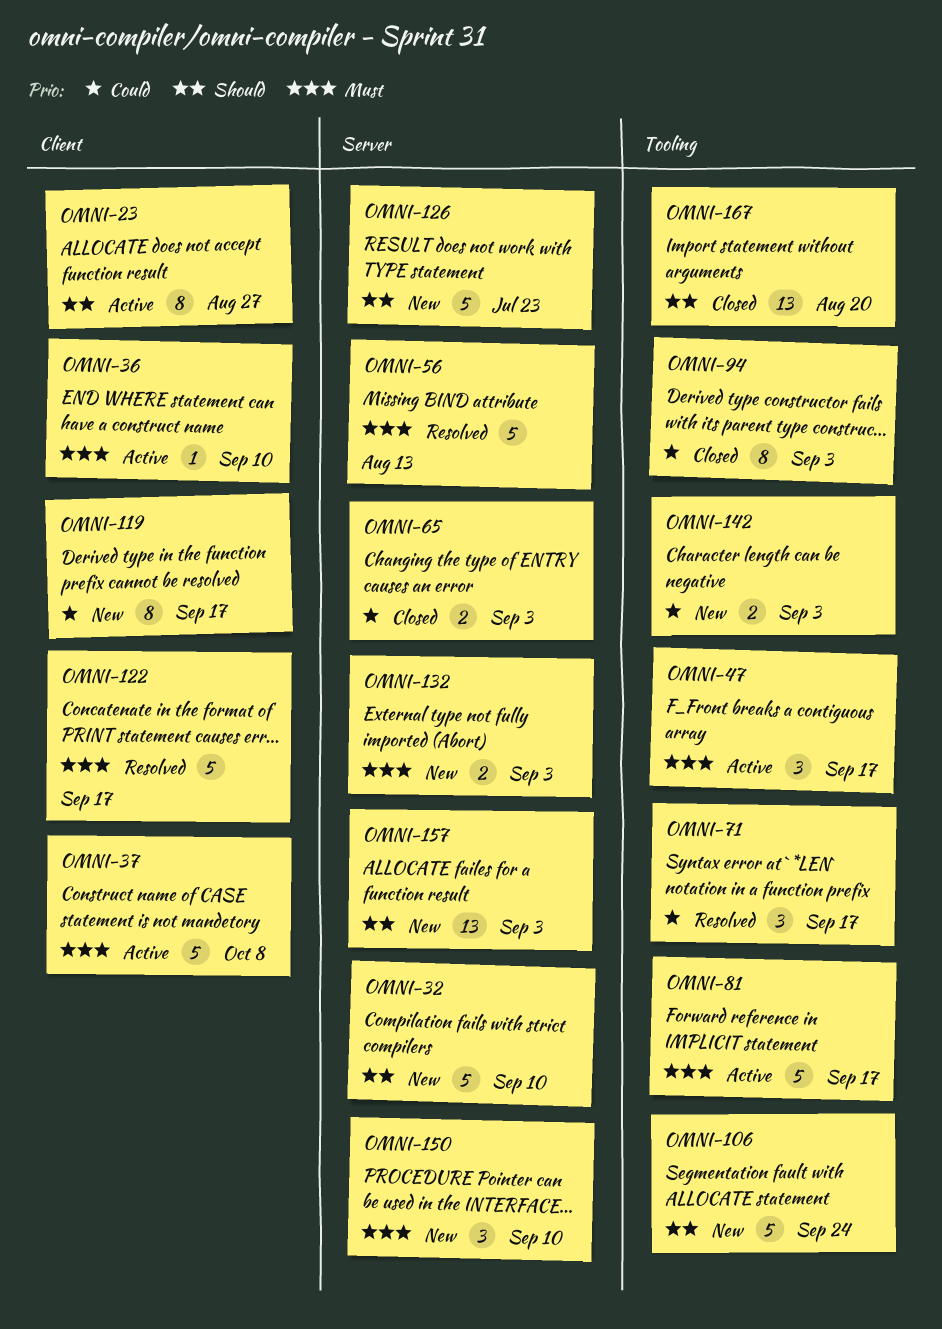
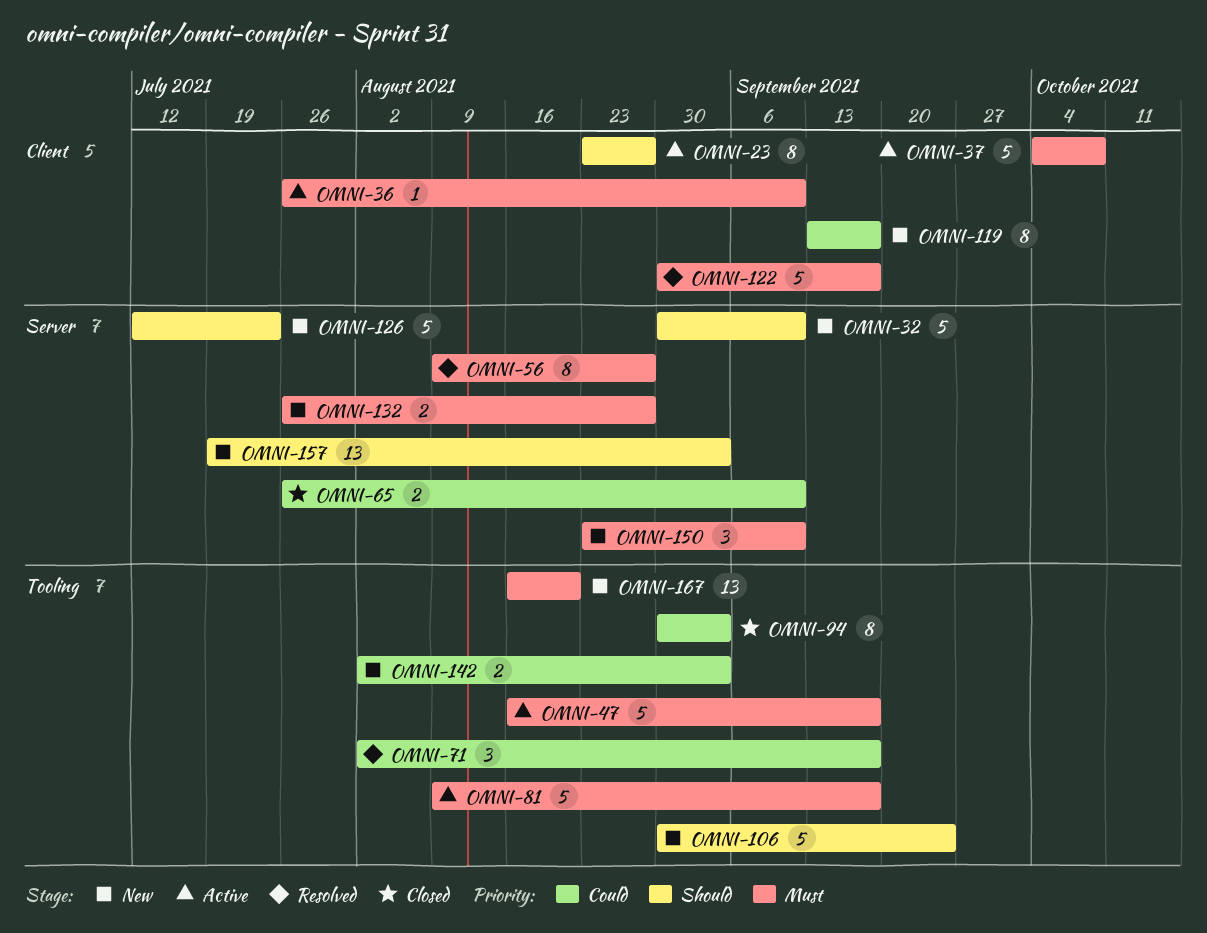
OMNI-47, estimate: 3 -> 5
OMNI-56, estimate: 5 -> 8
OMNI-56, due: Aug 13 -> Aug 27
OMNI-65, due: Sep 3 -> Sep 10
OMNI-132, due: Sep 3 -> Aug 27
OMNI-167, status: Closed -> New
OMNI-167, priority: Should -> Must

